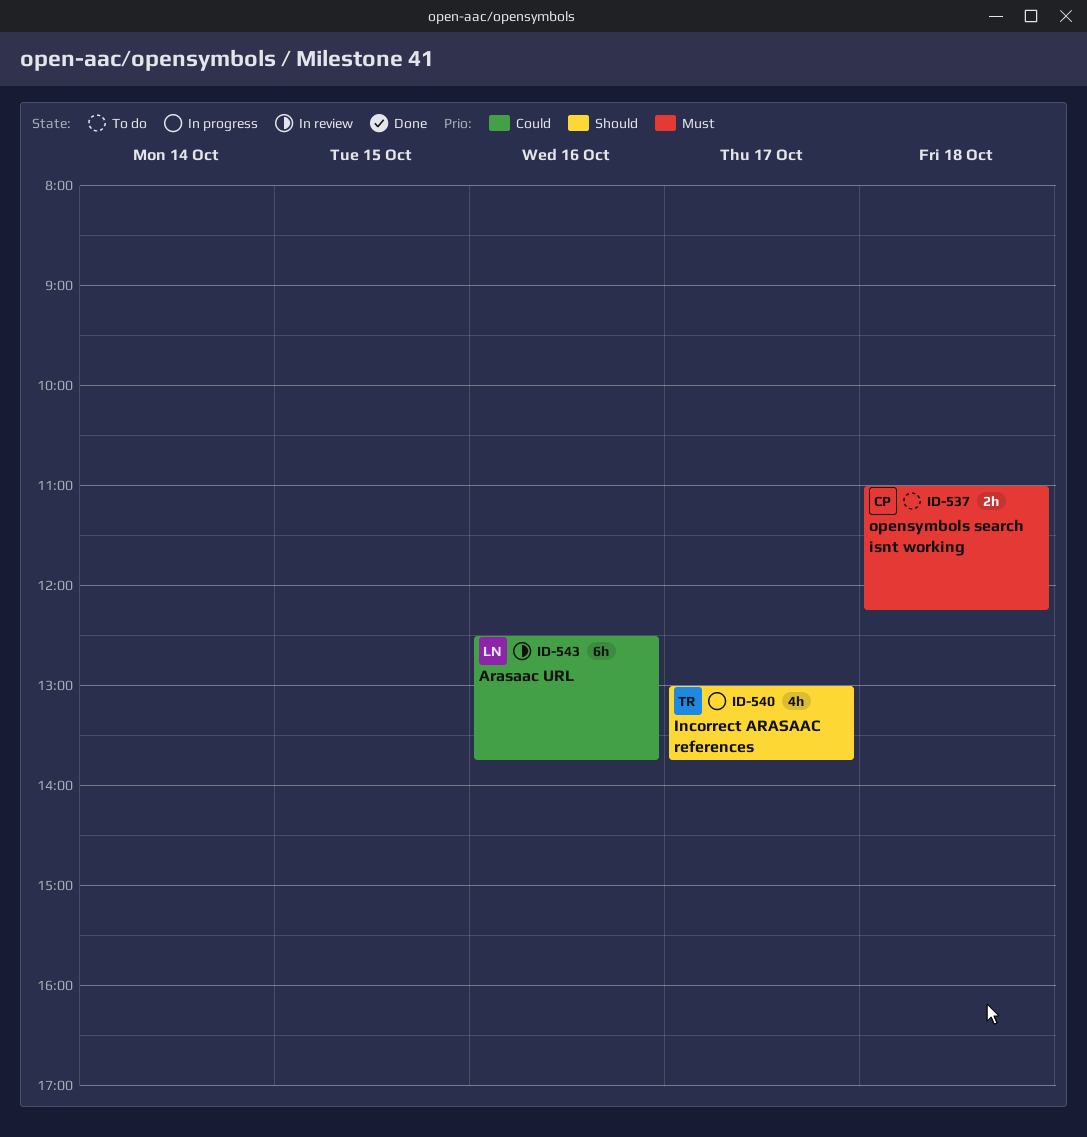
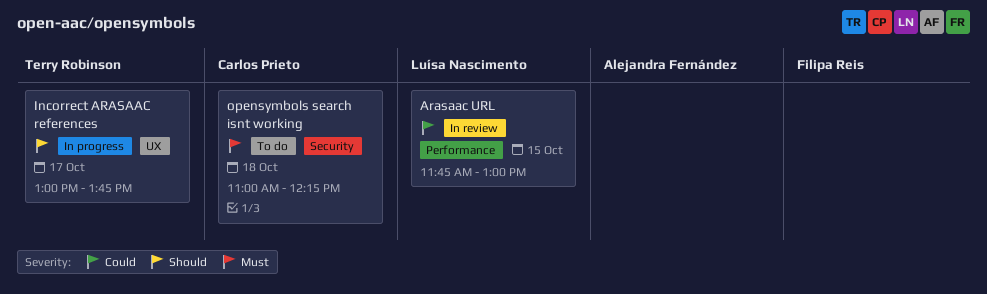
Arasaac URL, day: Oct 16 -> Oct 15
Arasaac URL, begins: 12:30 -> 11:45
Arasaac URL, ends: 13:45 -> 13:00

